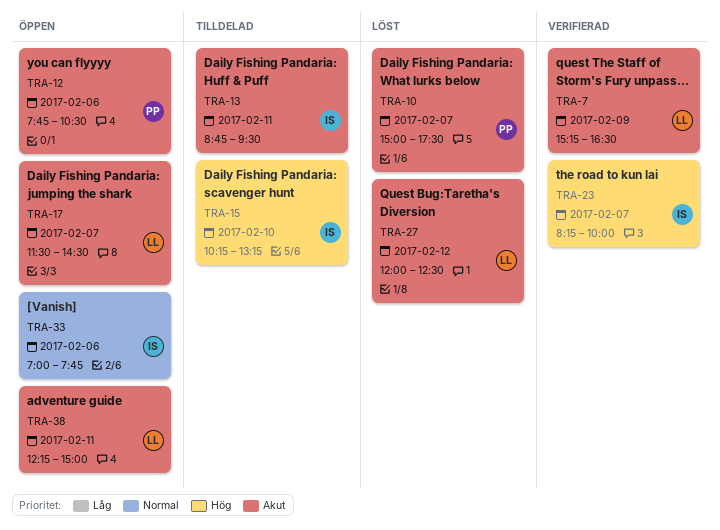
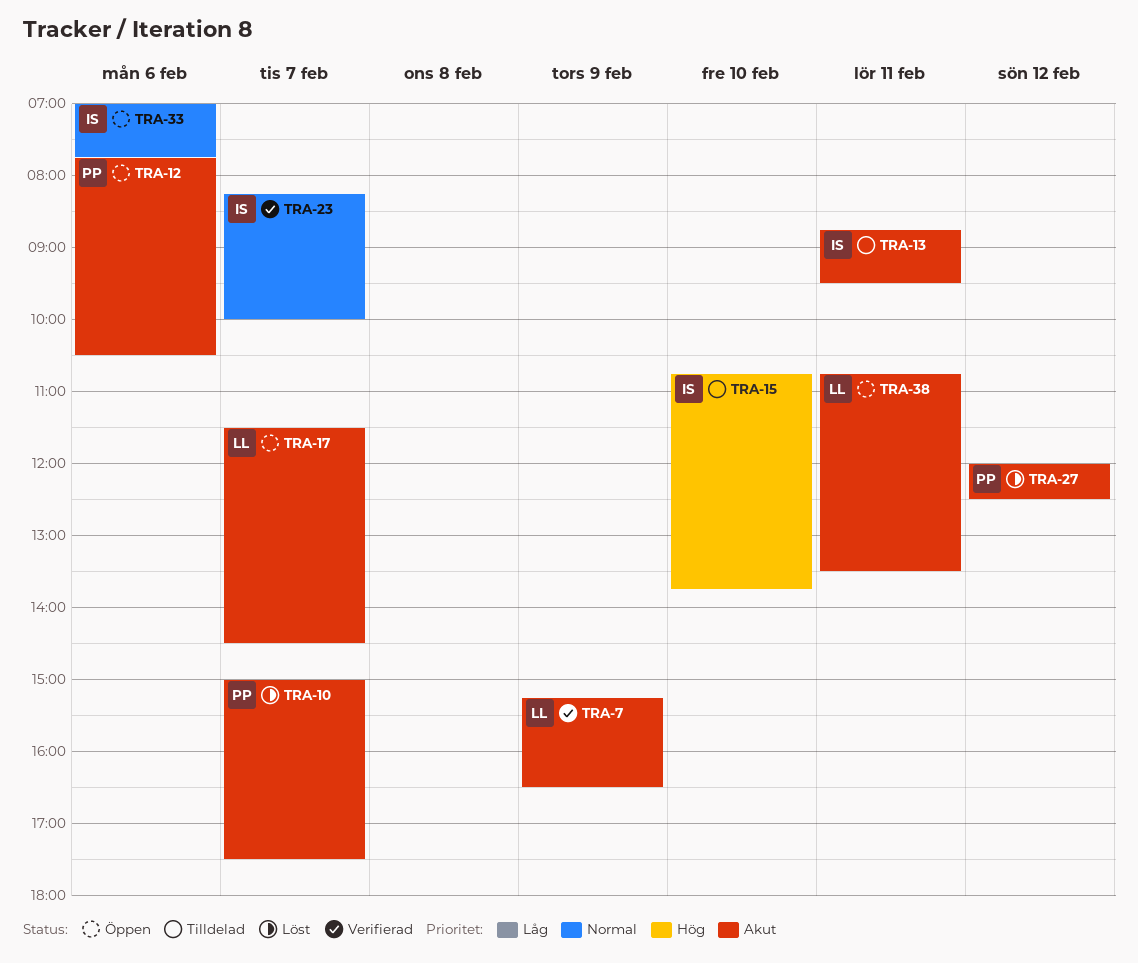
TRA-15, begins: 10:15 -> 10:45
TRA-15, ends: 13:15 -> 13:45
TRA-23, priority: Hög -> Normal
TRA-27, owner: LL -> PP
TRA-38, begins: 12:15 -> 10:45
TRA-38, ends: 15:00 -> 13:30

